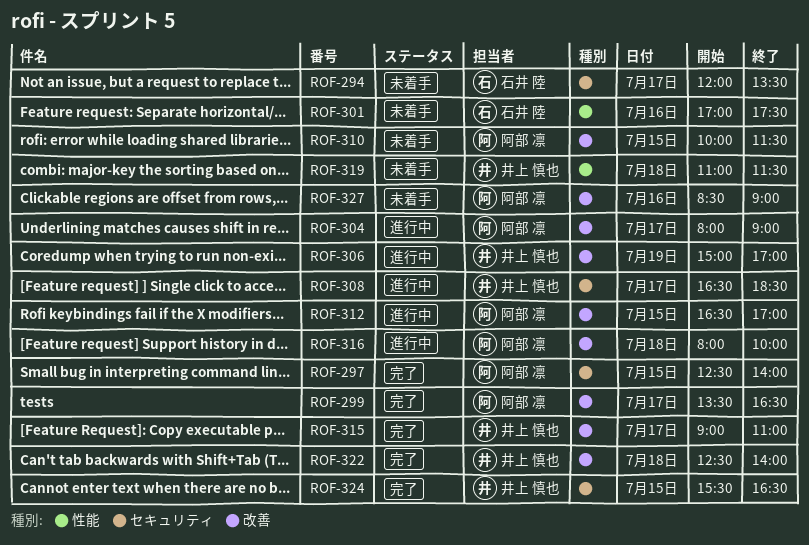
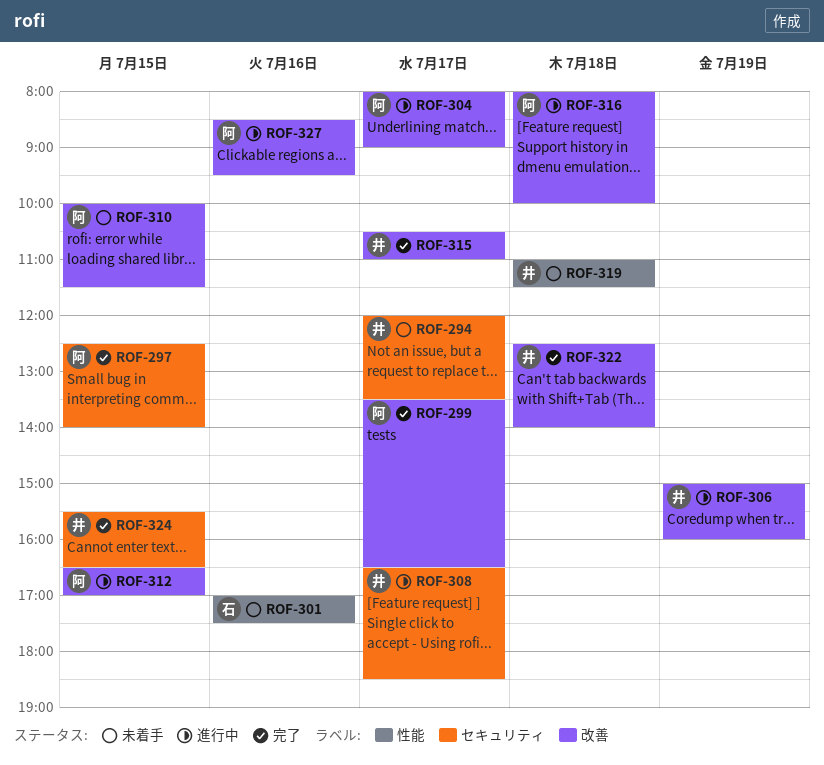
ROF-294, owner: 石井 陸 -> 井上 慎也
ROF-306, ends: 17:00 -> 16:00
ROF-315, begins: 09:00 -> 10:30
ROF-327, status: 未着手 -> 進行中
ROF-327, ends: 09:00 -> 09:30

